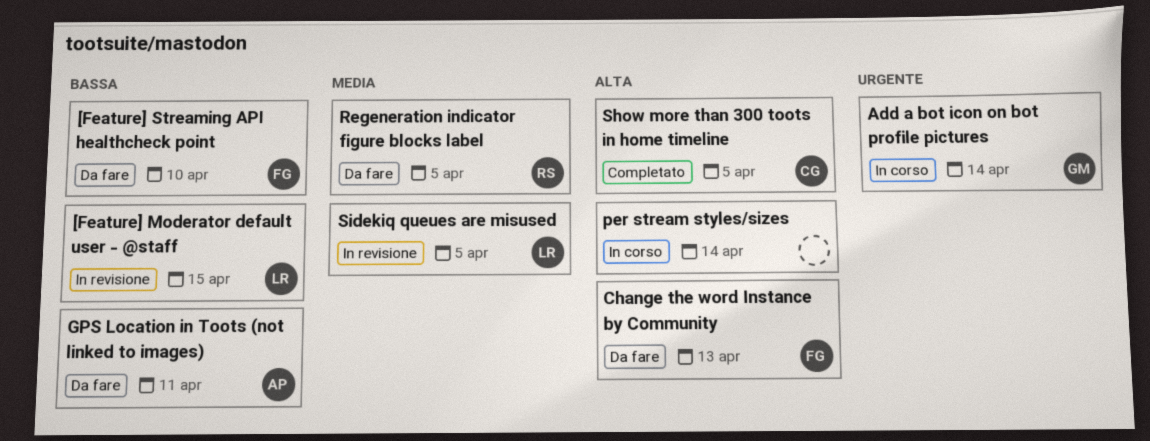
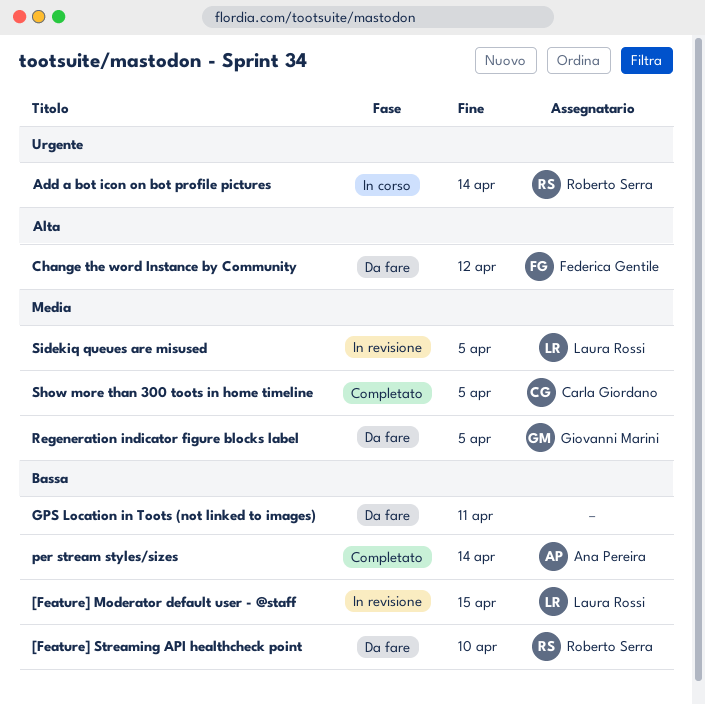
[Feature] Streaming API healthcheck point, owner: Federica Gentile -> Roberto Serra
Add a bot icon on bot profile pictures, owner: Giovanni Marini -> Roberto Serra
Change the word Instance by Community, due: Apr 13 -> Apr 12
GPS Location in Toots (not linked to images), owner: Ana Pereira -> none
per stream styles/sizes, status: In corso -> Completato
per stream styles/sizes, owner: none -> Ana Pereira
per stream styles/sizes, priority: Alta -> Bassa
Regeneration indicator figure blocks label, owner: Roberto Serra -> Giovanni Marini
Show more than 300 toots in home timeline, priority: Alta -> Media

